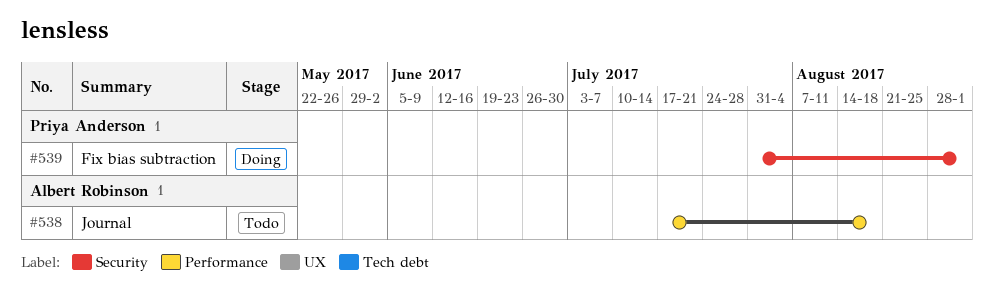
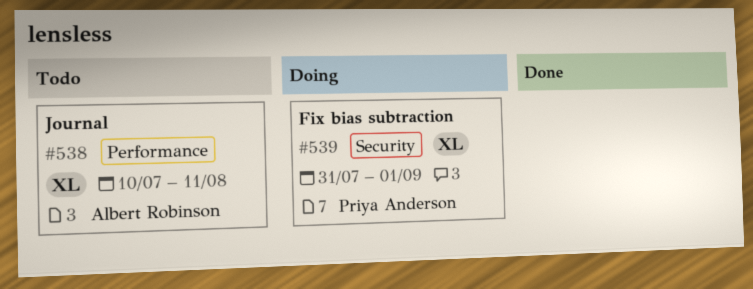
#538, start: Jul 17 -> Jul 10
#538, due: Aug 18 -> Aug 11

